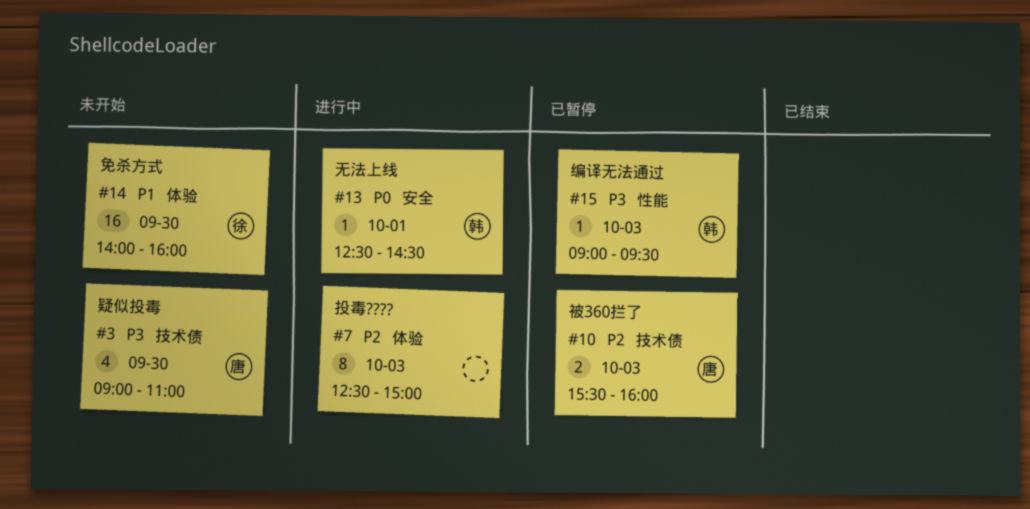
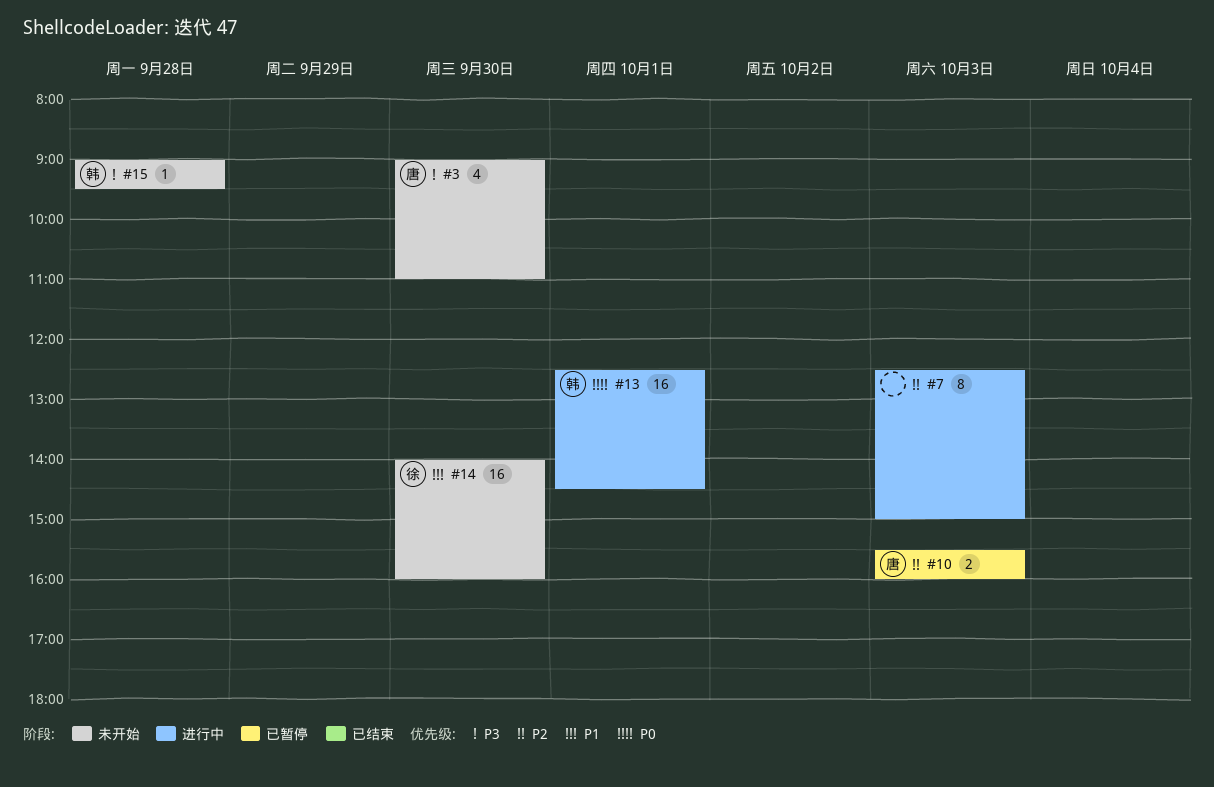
#13, estimate: 1 -> 16
#15, status: 已暂停 -> 未开始
#15, day: Oct 3 -> Sep 28

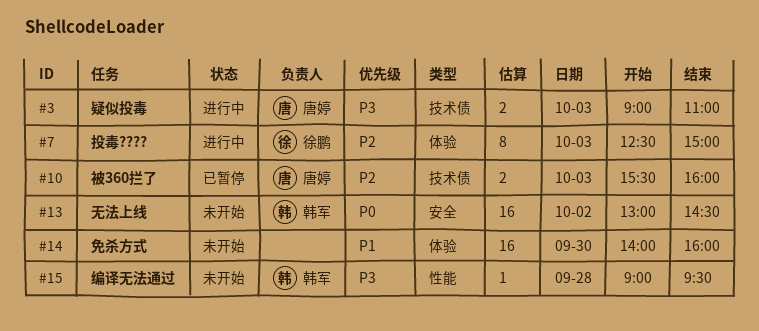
#3, status: 未开始 -> 进行中
#3, estimate: 4 -> 2
#3, day: Sep 30 -> Oct 3
#7, owner: none -> 徐鹏
#13, status: 进行中 -> 未开始
#13, day: Oct 1 -> Oct 2
#13, begins: 12:30 -> 13:00
#14, owner: 徐鹏 -> none

